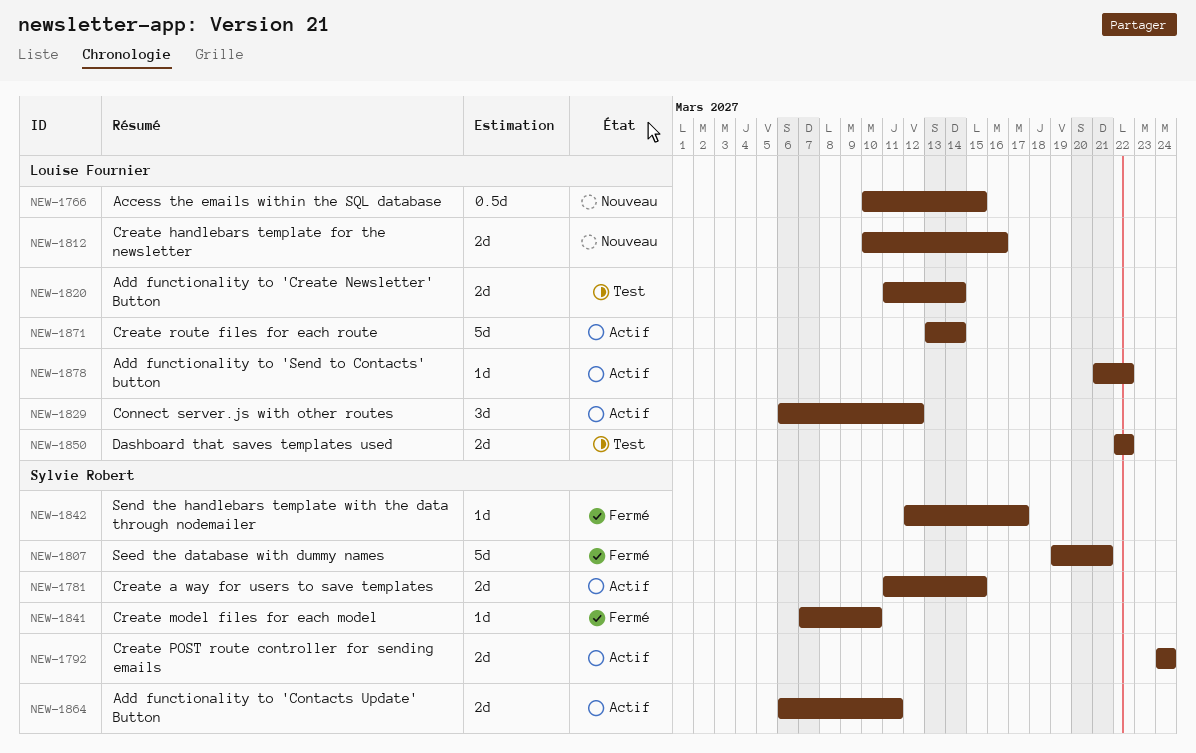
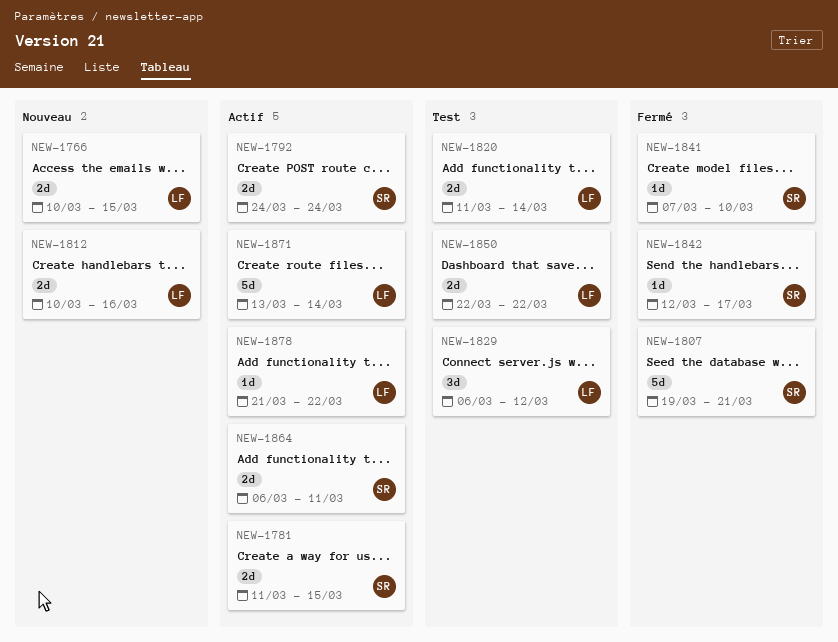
NEW-1766, estimate: 0.5d -> 2d
NEW-1829, status: Actif -> Test

